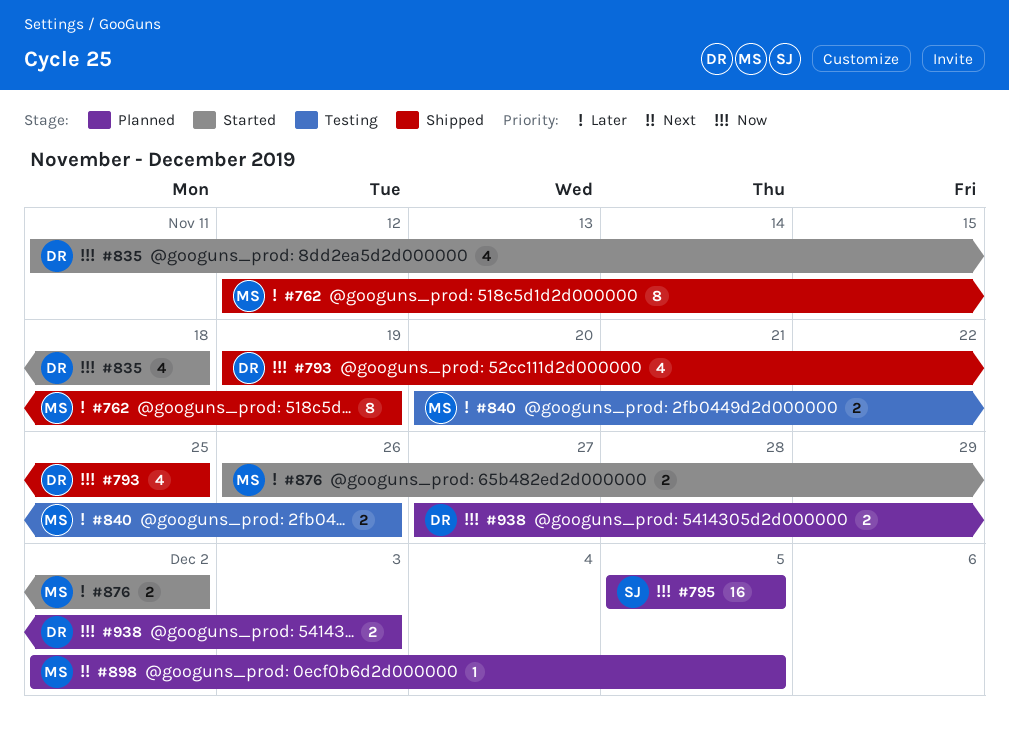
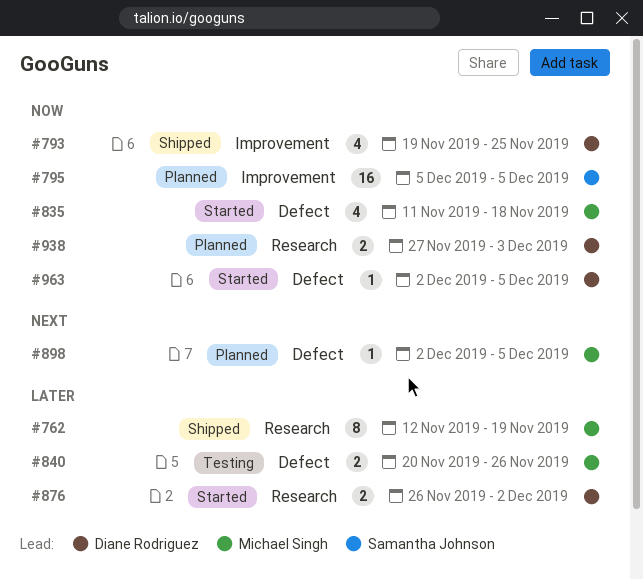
#835, owner: Diane Rodriguez -> Michael Singh
#876, owner: Michael Singh -> Diane Rodriguez
#963: none -> present

